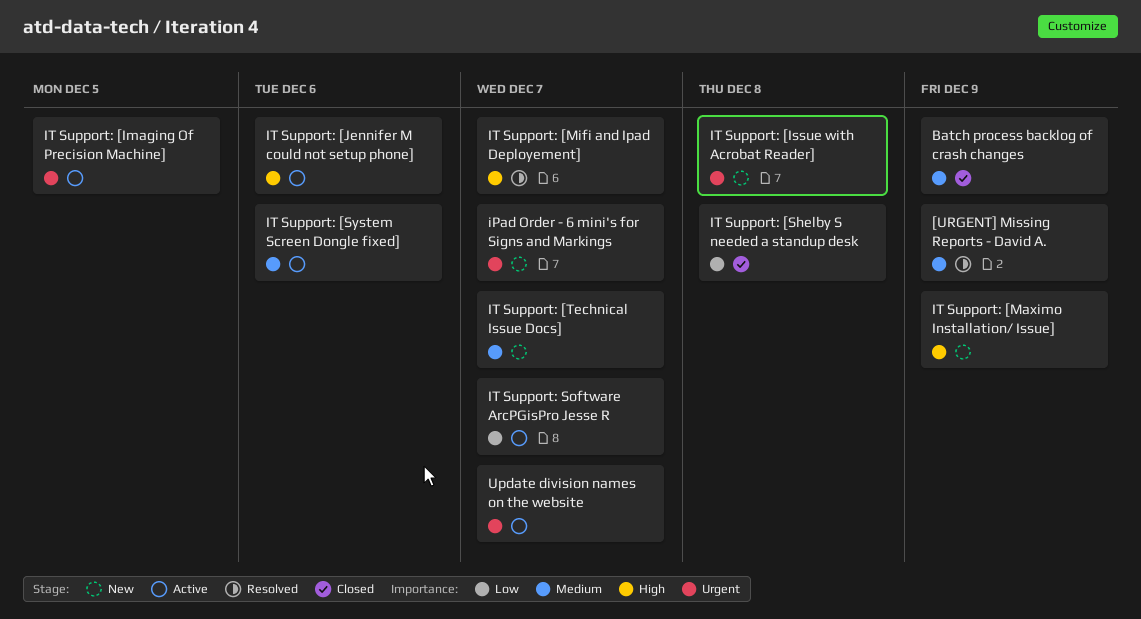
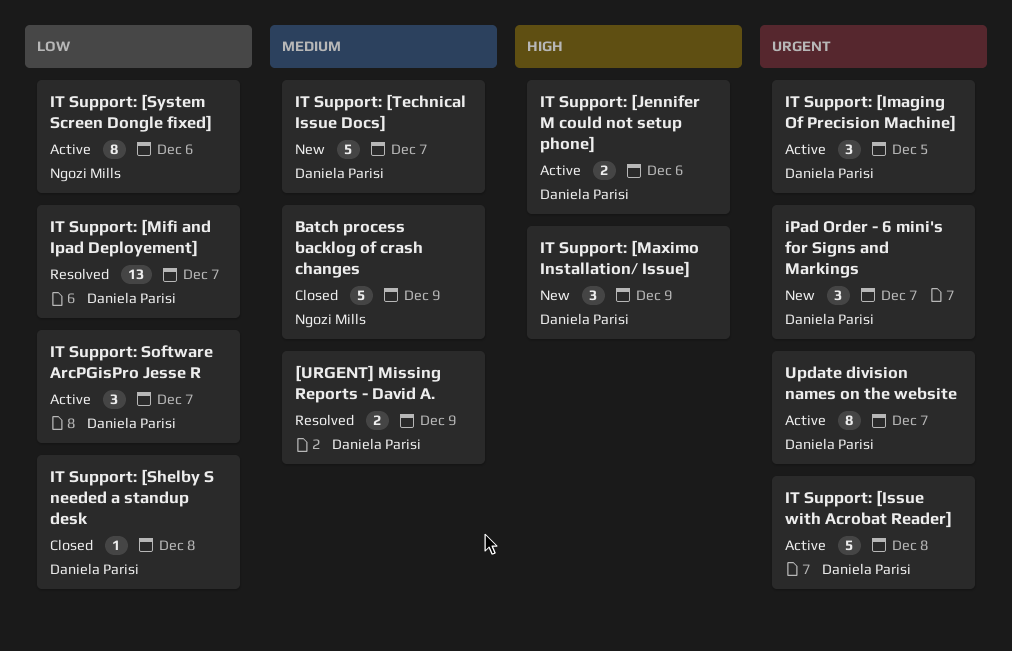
IT Support: [Issue with Acrobat Reader], status: New -> Active
IT Support: [Mifi and Ipad Deployement], priority: High -> Low
IT Support: [System Screen Dongle fixed], priority: Medium -> Low

